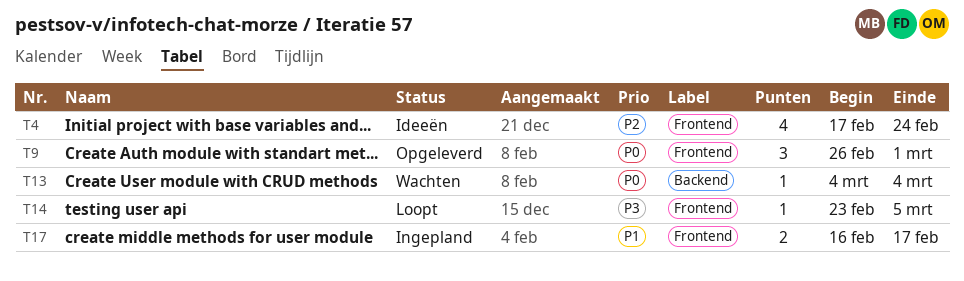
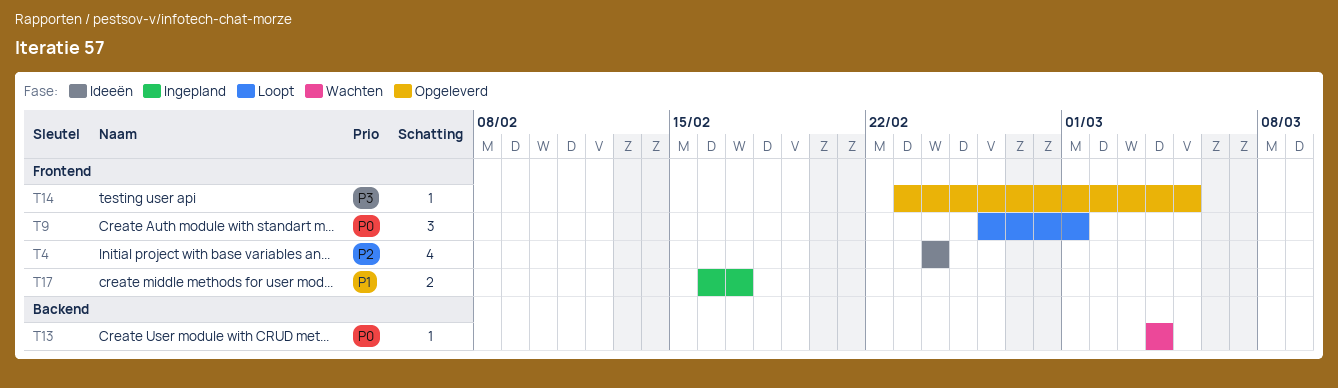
T4, start: Feb 17 -> Feb 24
T9, status: Opgeleverd -> Loopt
T14, status: Loopt -> Opgeleverd

